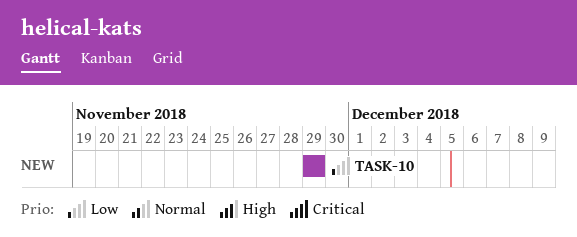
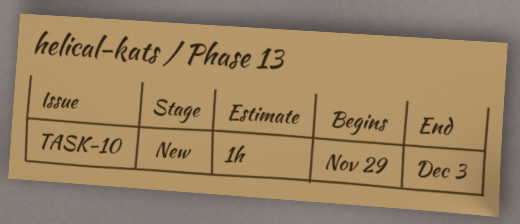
TASK-10, due: Nov 29 -> Dec 3

